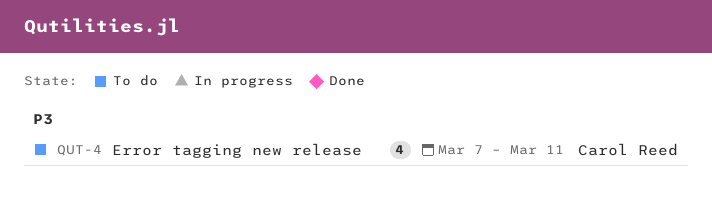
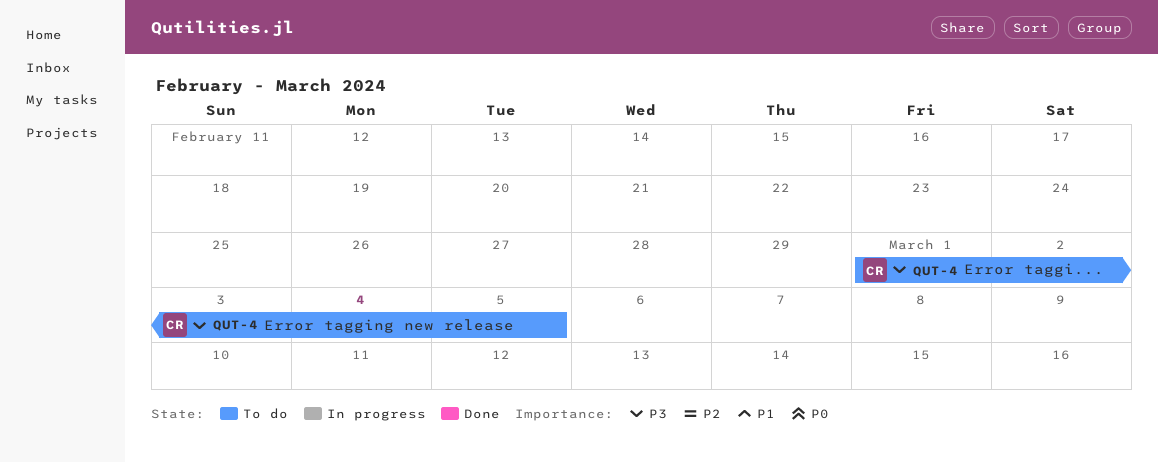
QUT-4, start: Mar 7 -> Mar 1
QUT-4, due: Mar 11 -> Mar 5

